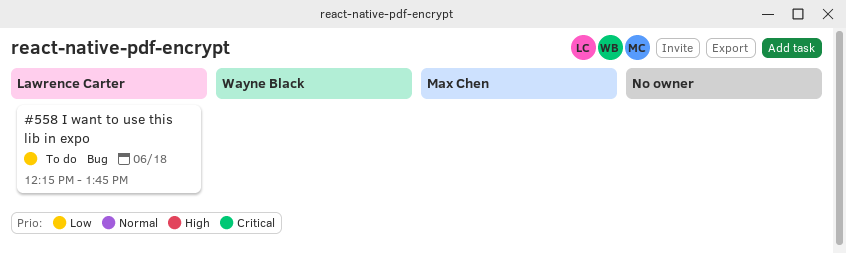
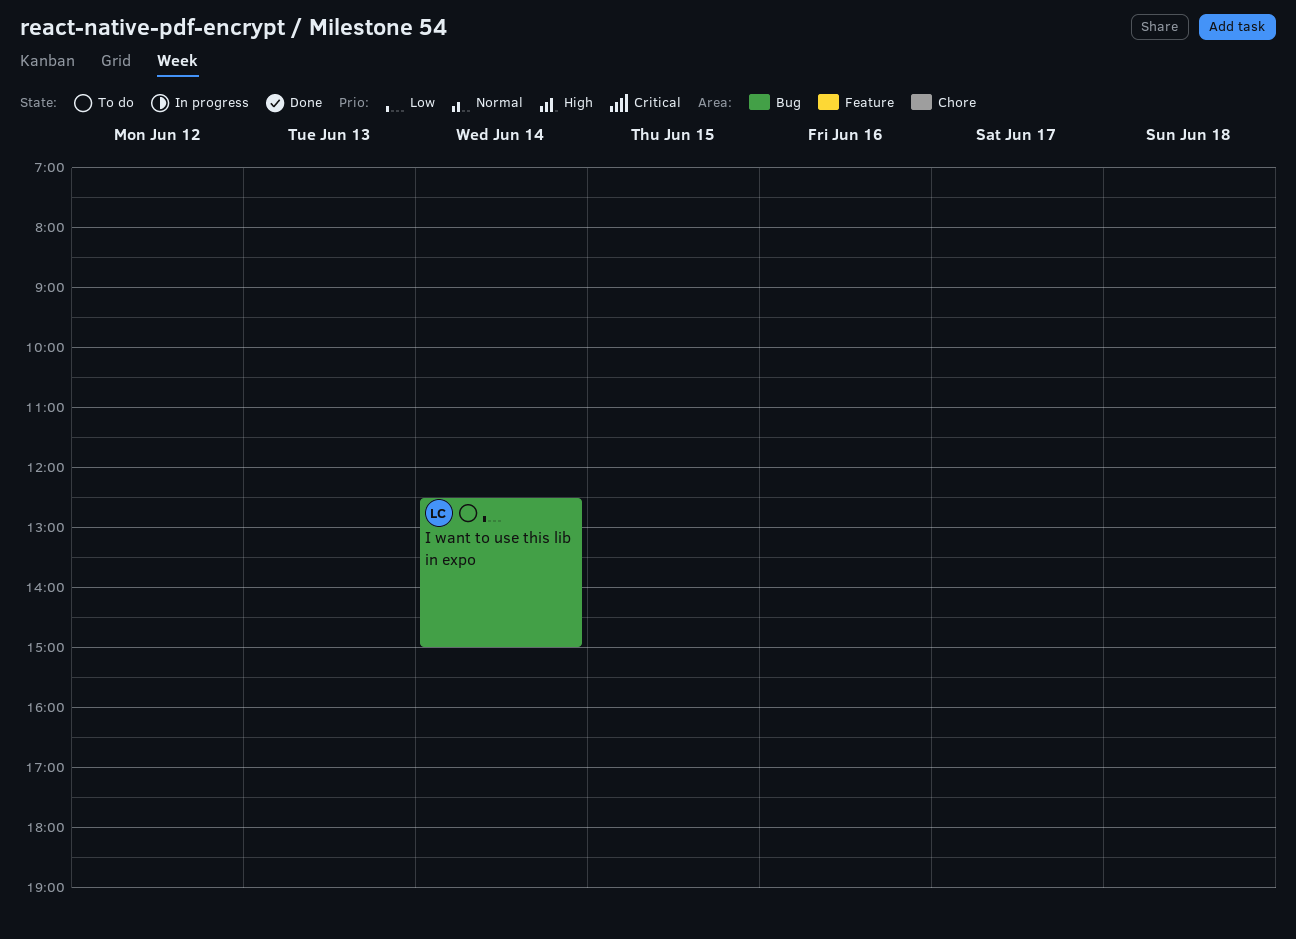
I want to use this lib in expo, day: Jun 18 -> Jun 14
I want to use this lib in expo, begins: 12:15 -> 12:30
I want to use this lib in expo, ends: 13:45 -> 15:00

